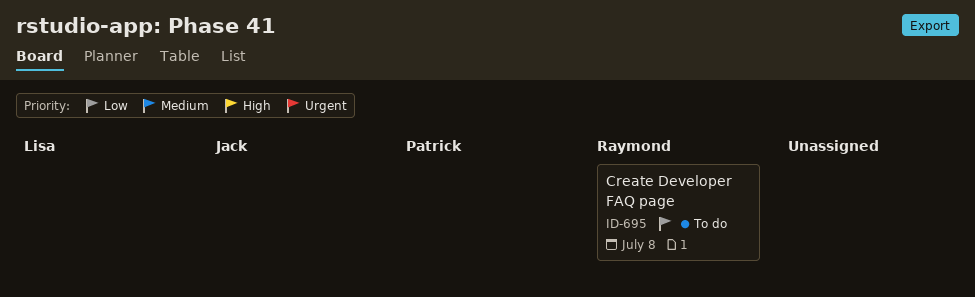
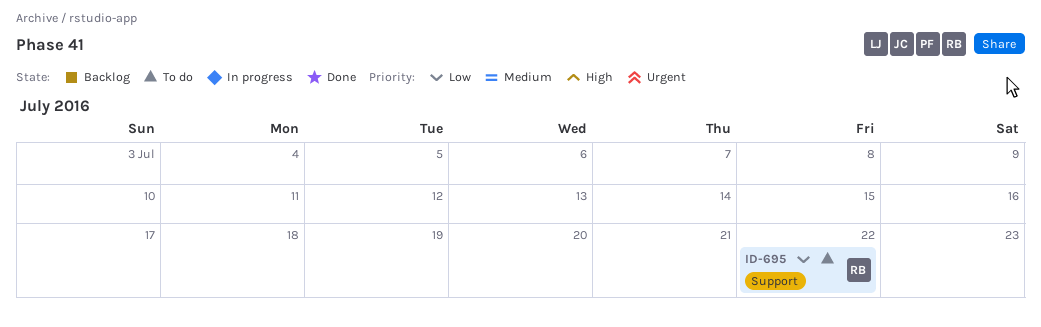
ID-695, due: Jul 8 -> Jul 22

